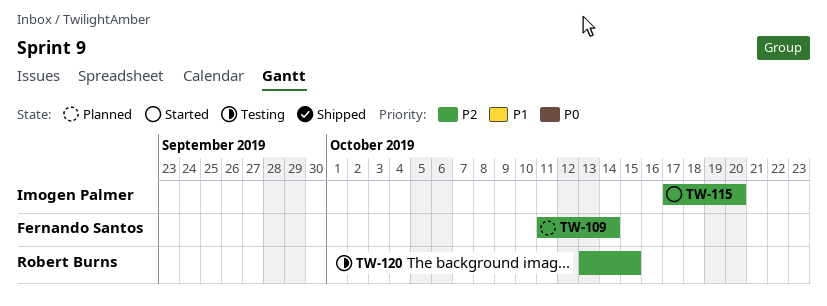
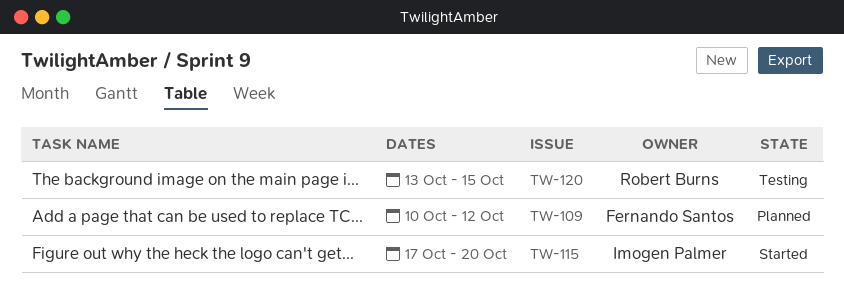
TW-109, start: Oct 11 -> Oct 10
TW-109, due: Oct 14 -> Oct 12

